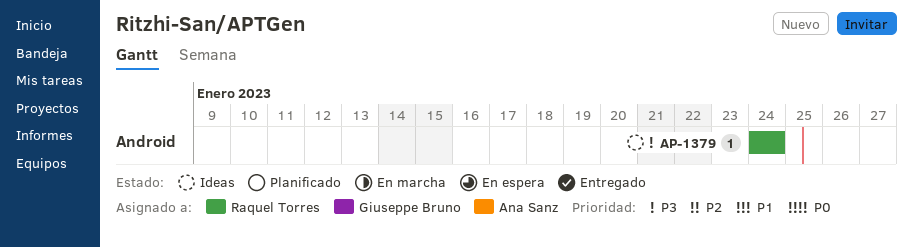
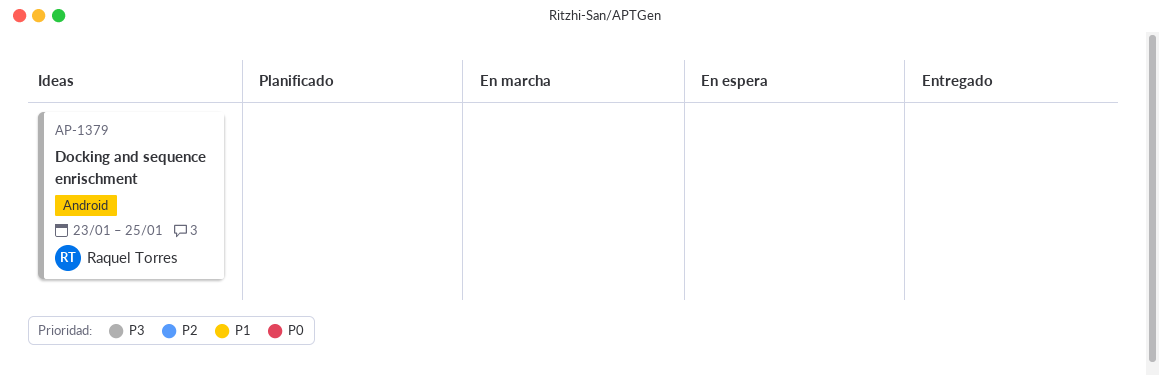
AP-1379, start: Jan 24 -> Jan 23
AP-1379, due: Jan 24 -> Jan 25

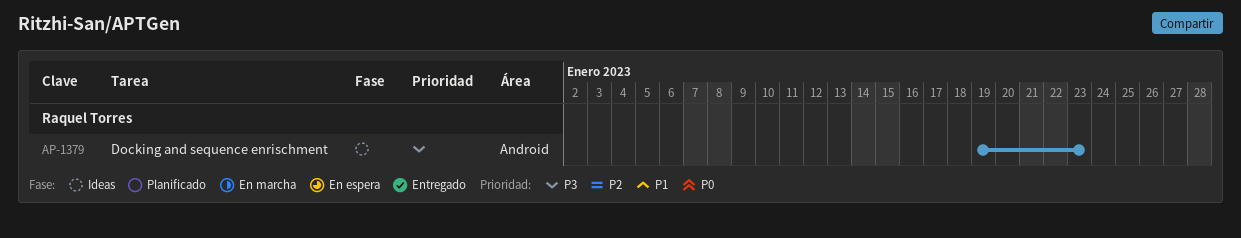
AP-1379, start: Jan 23 -> Jan 19
AP-1379, due: Jan 25 -> Jan 23

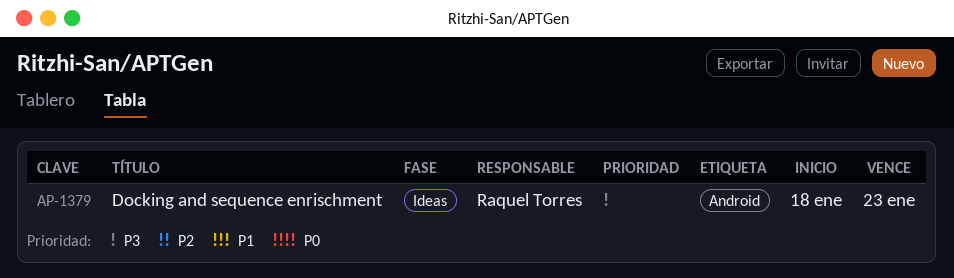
AP-1379, start: Jan 19 -> Jan 18

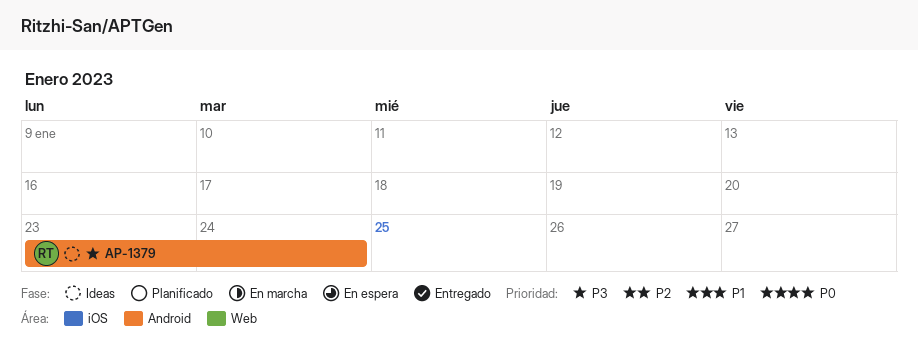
AP-1379, start: Jan 18 -> Jan 23
AP-1379, due: Jan 23 -> Jan 24

